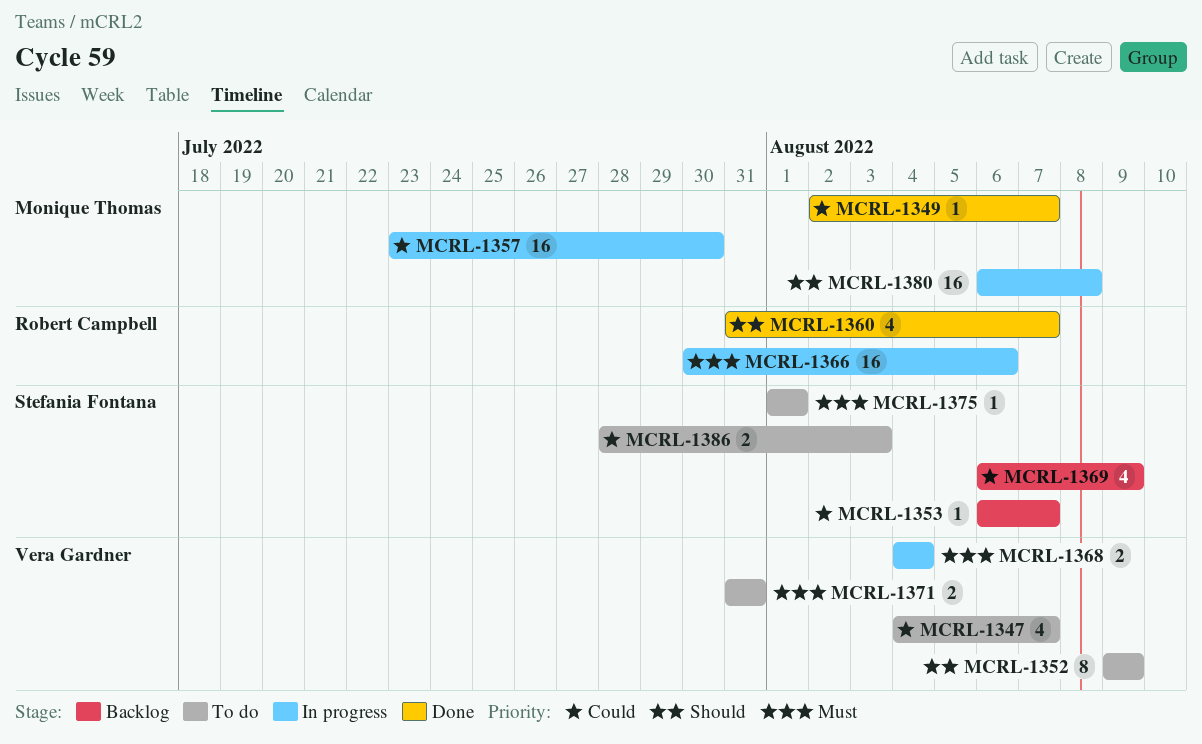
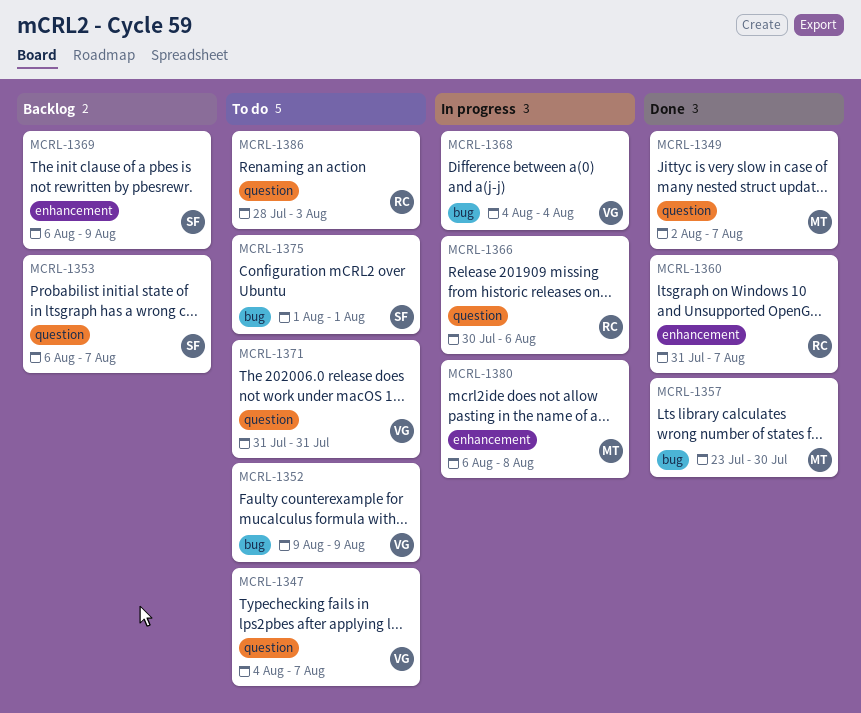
MCRL-1357, status: In progress -> Done
MCRL-1386, owner: Stefania Fontana -> Robert Campbell

